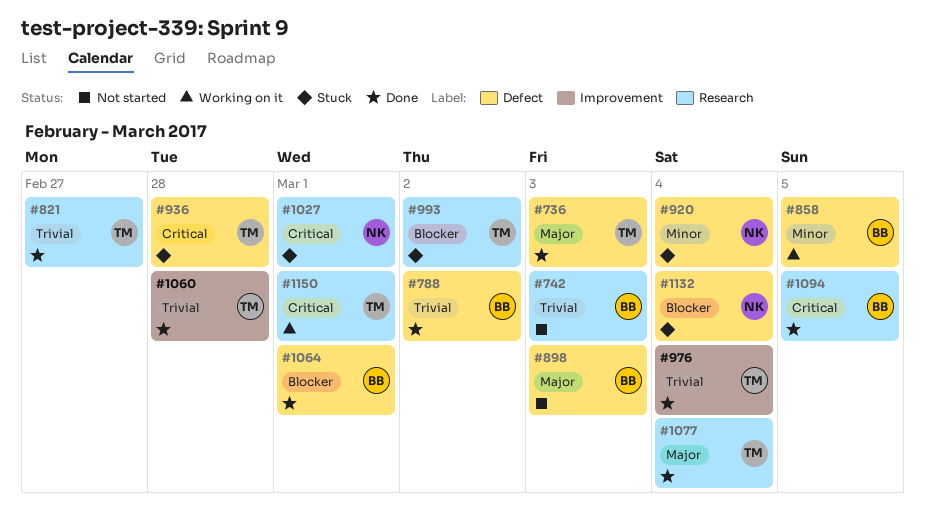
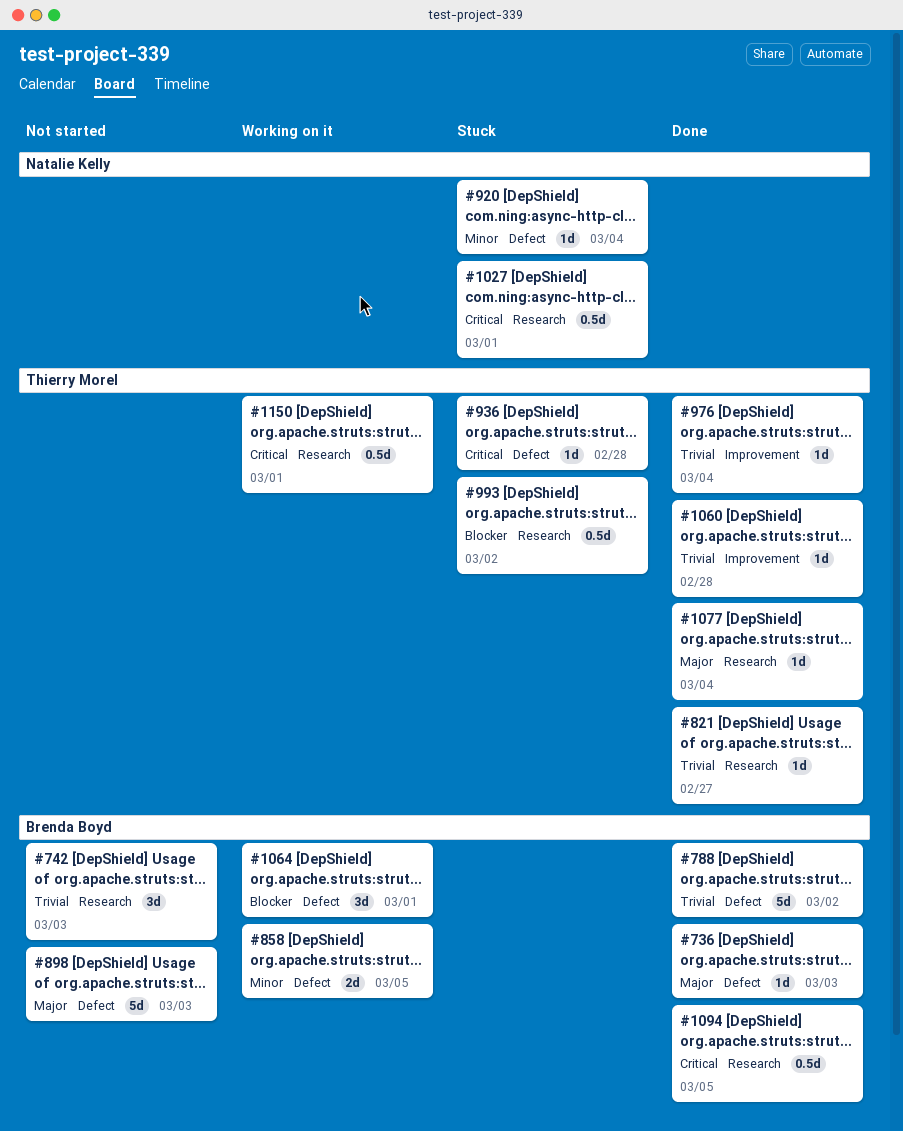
#736, owner: Thierry Morel -> Brenda Boyd
#1064, status: Done -> Working on it
#1132: present -> none

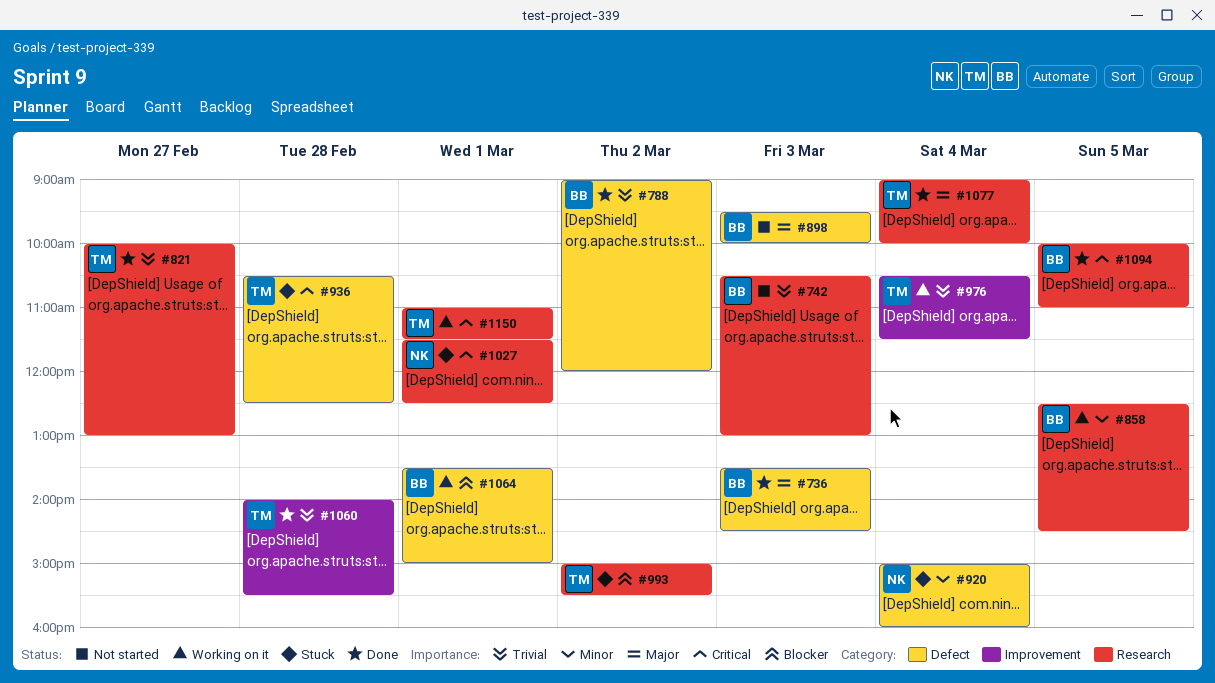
#858, label: Defect -> Research
#976, status: Done -> Working on it

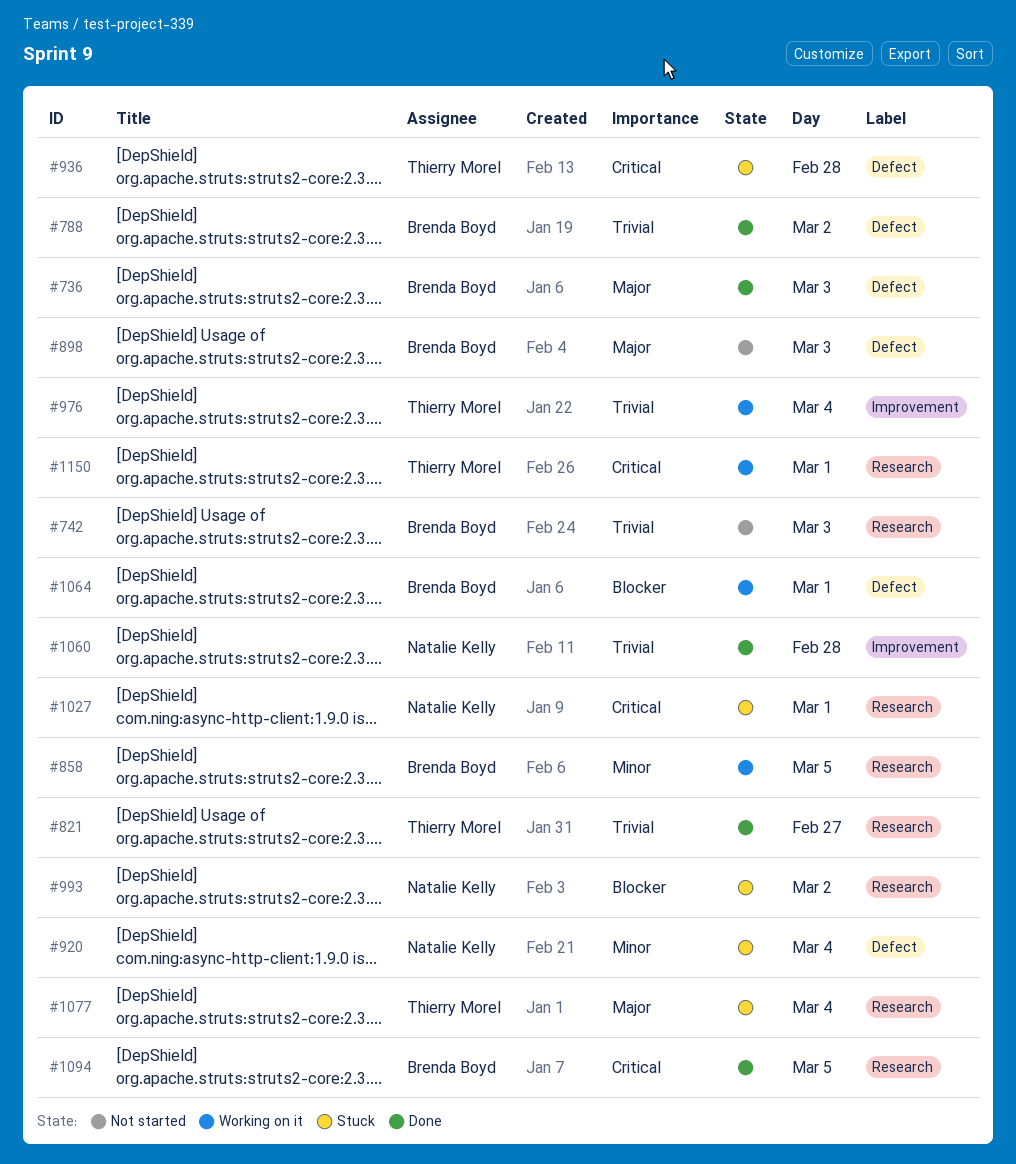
#993, owner: Thierry Morel -> Natalie Kelly
#1060, owner: Thierry Morel -> Natalie Kelly
#1077, status: Done -> Stuck

